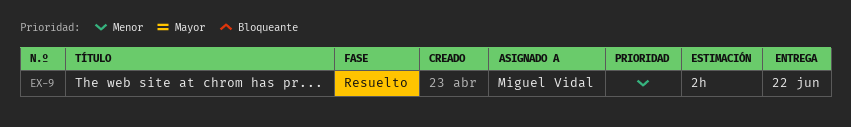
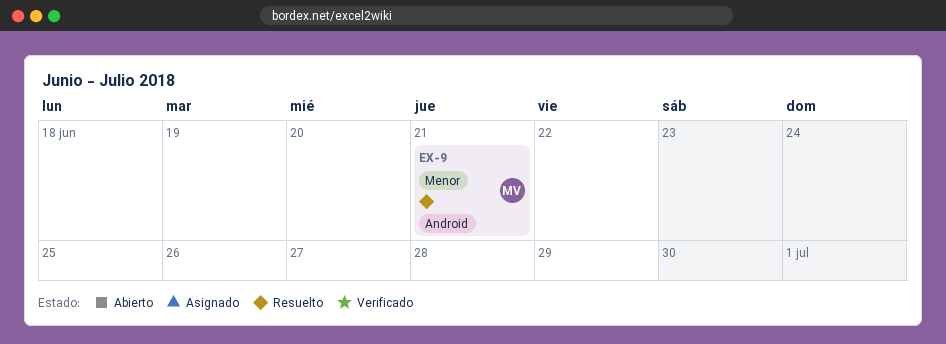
EX-9, due: Jun 22 -> Jun 21

